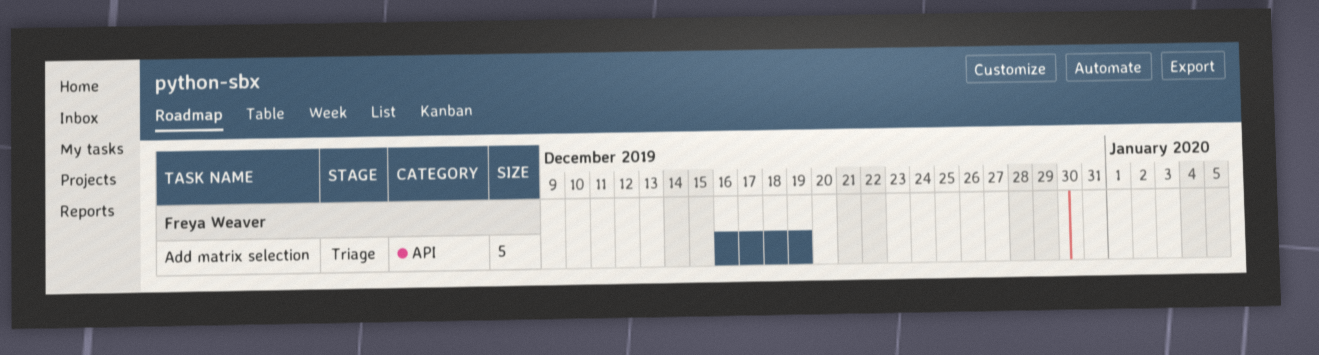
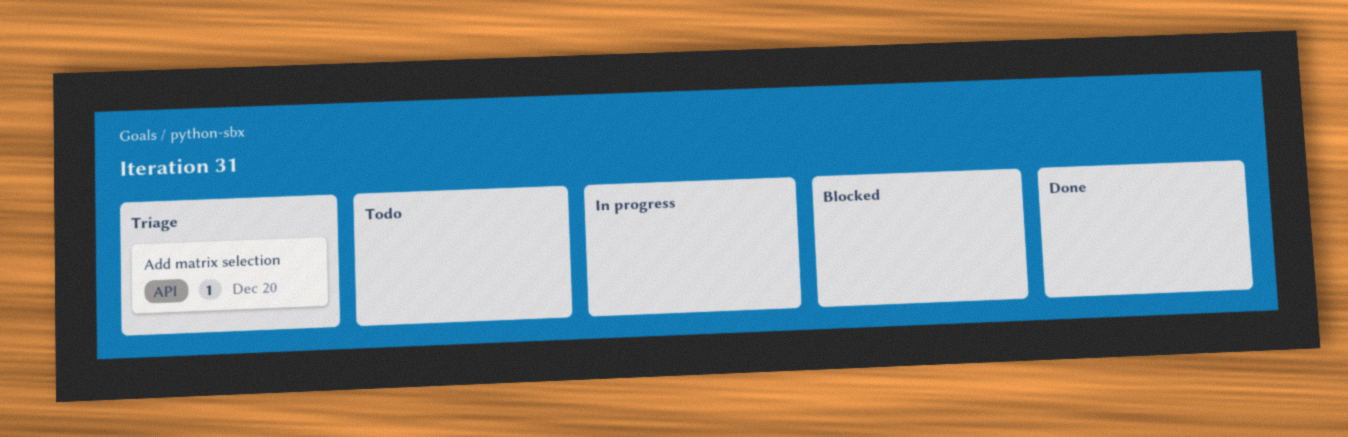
Add matrix selection, estimate: 5 -> 1
Add matrix selection, due: Dec 19 -> Dec 20

